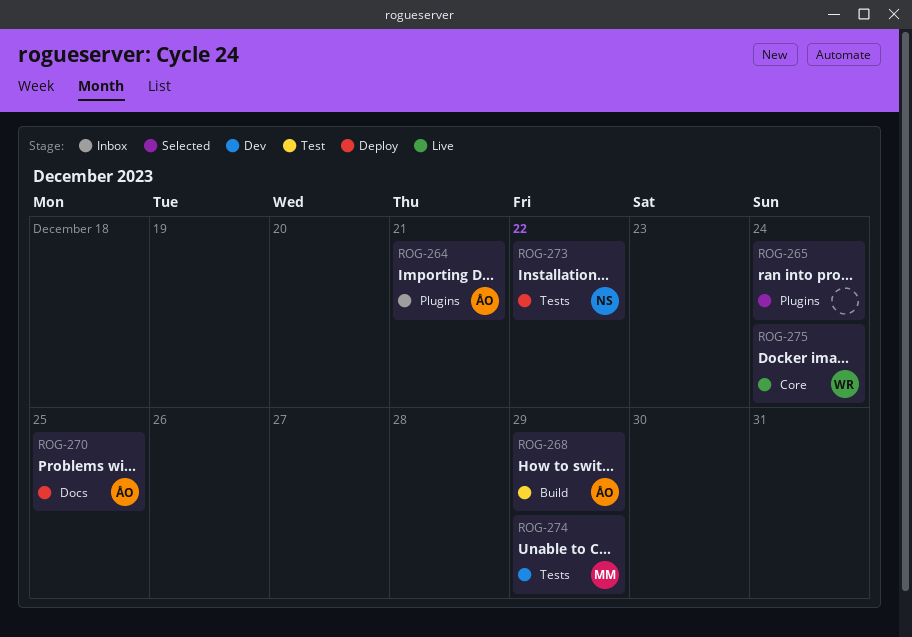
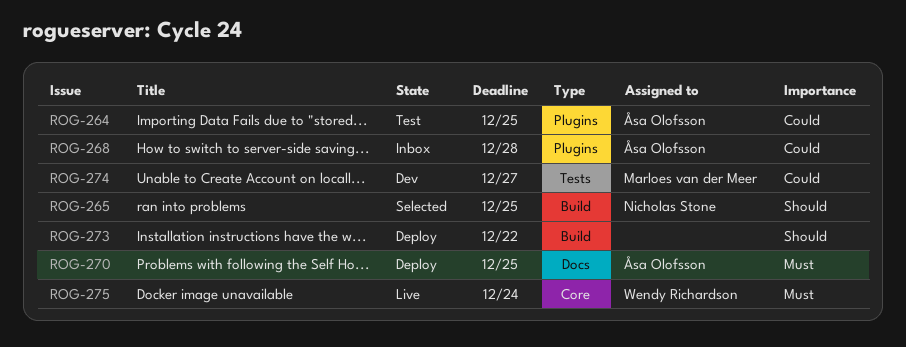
ROG-264, status: Inbox -> Test
ROG-264, due: Dec 21 -> Dec 25
ROG-265, owner: none -> Nicholas Stone
ROG-265, label: Plugins -> Build
ROG-265, due: Dec 24 -> Dec 25
ROG-268, status: Test -> Inbox
ROG-268, label: Build -> Plugins
ROG-268, due: Dec 29 -> Dec 28
ROG-273, owner: Nicholas Stone -> none
ROG-273, label: Tests -> Build
ROG-274, due: Dec 29 -> Dec 27

